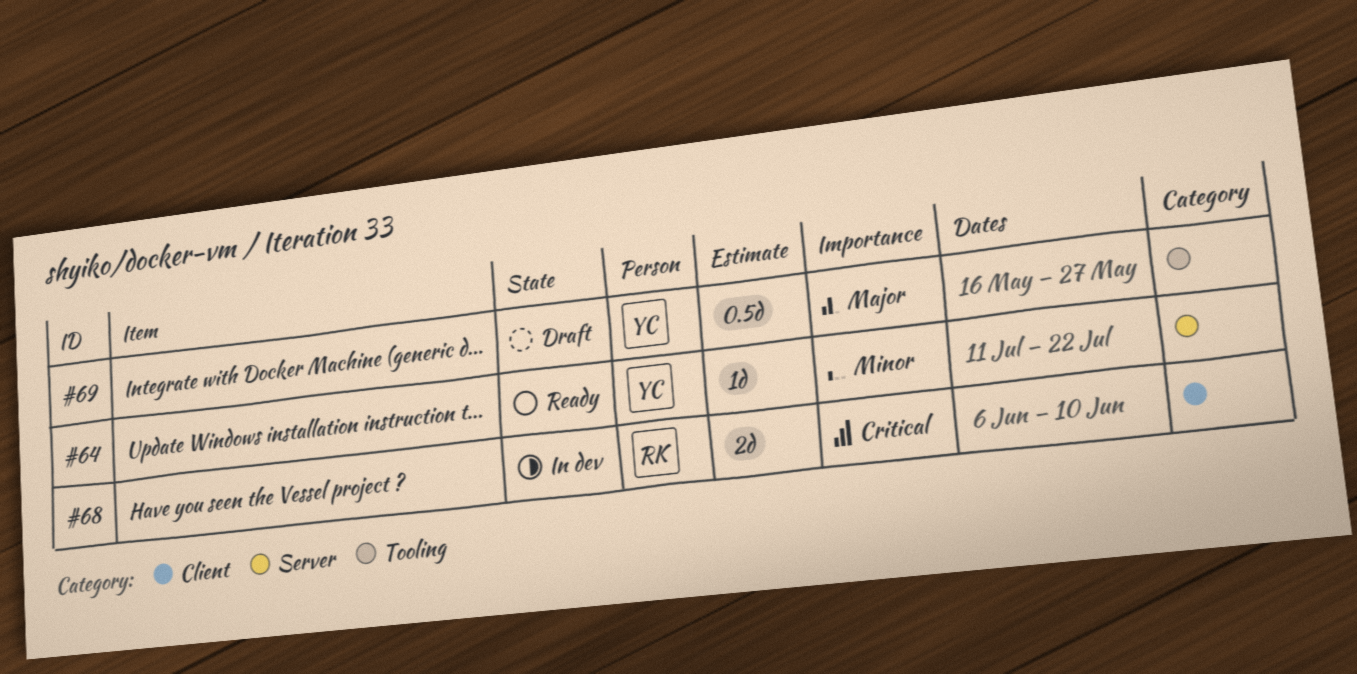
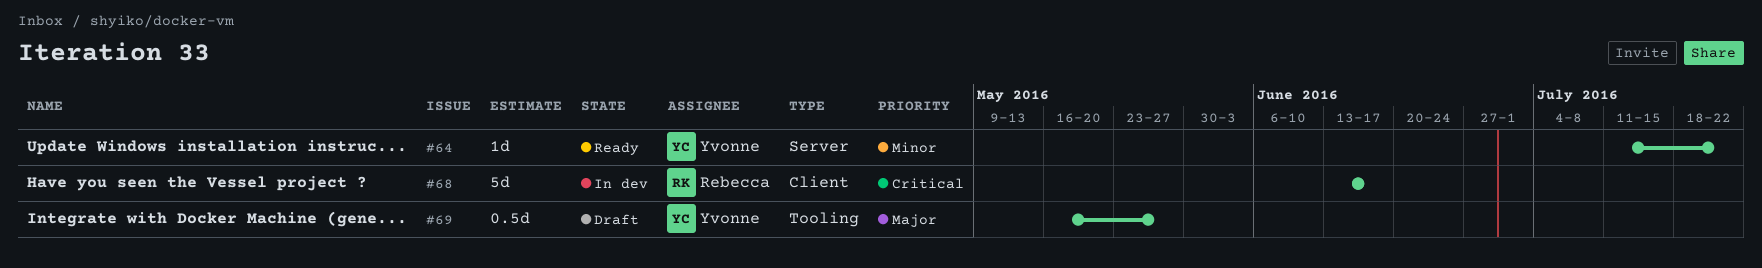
#68, estimate: 2d -> 5d
#68, start: Jun 6 -> Jun 13
#68, due: Jun 10 -> Jun 17

